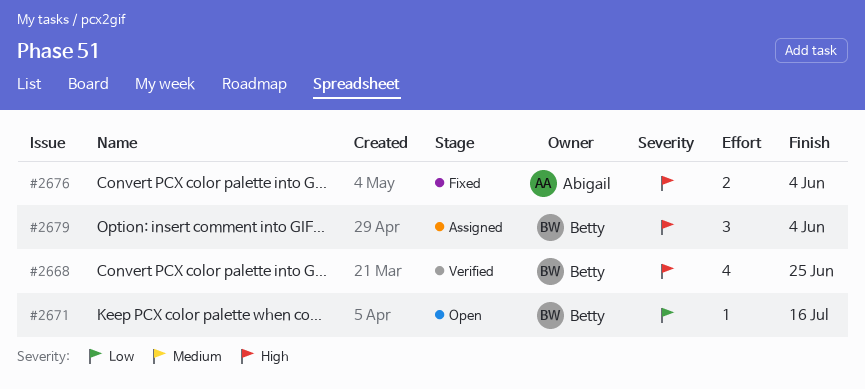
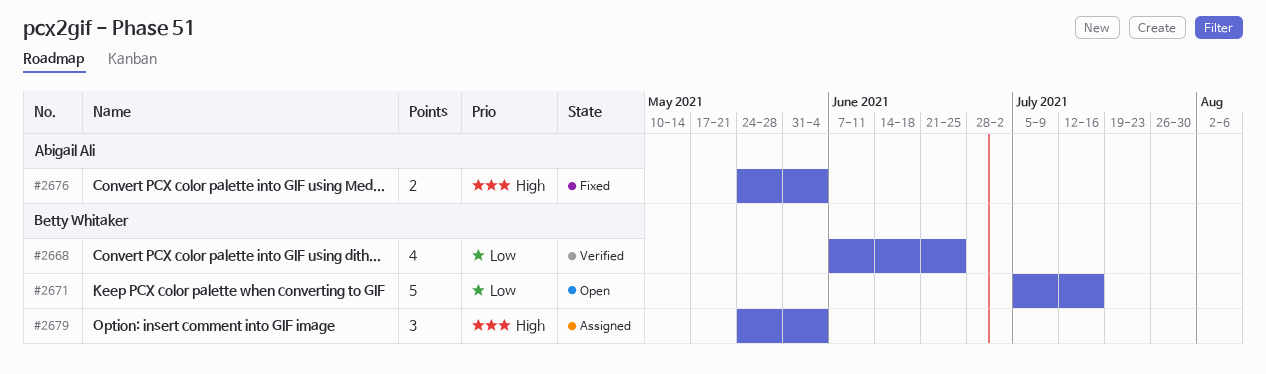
#2668, priority: High -> Low
#2671, estimate: 1 -> 5

